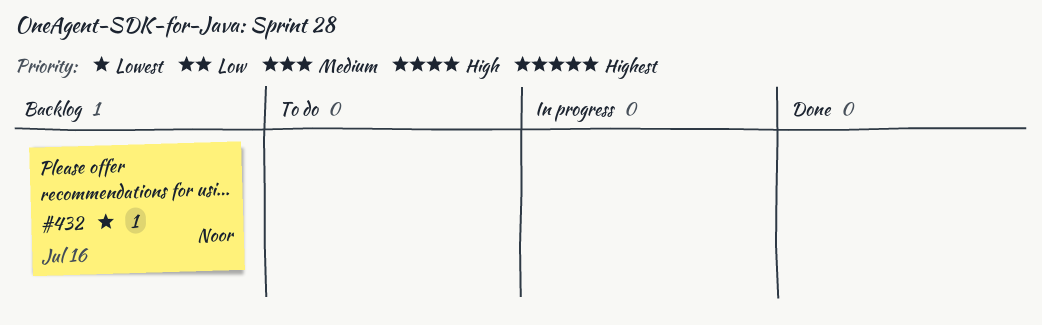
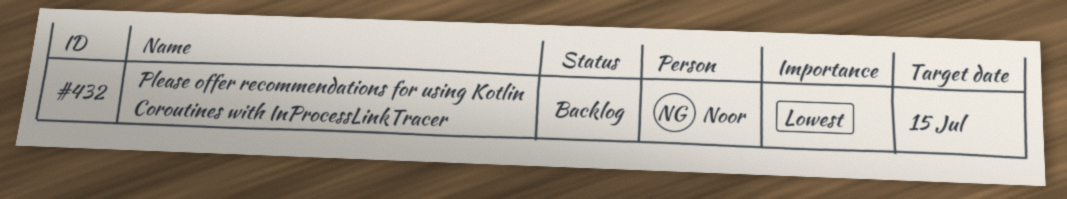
#432, due: Jul 16 -> Jul 15

